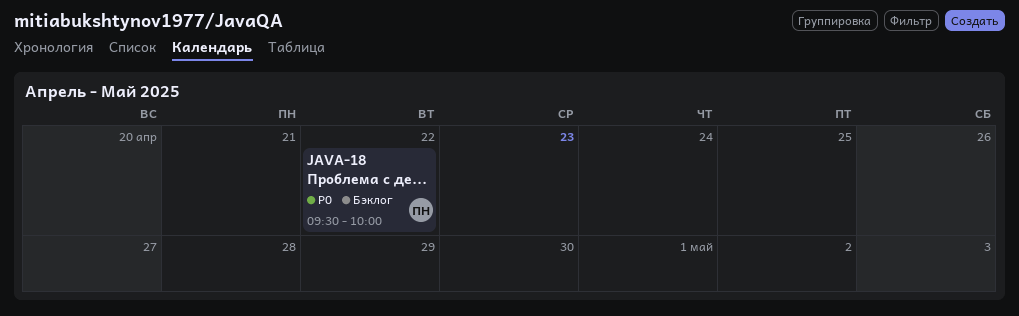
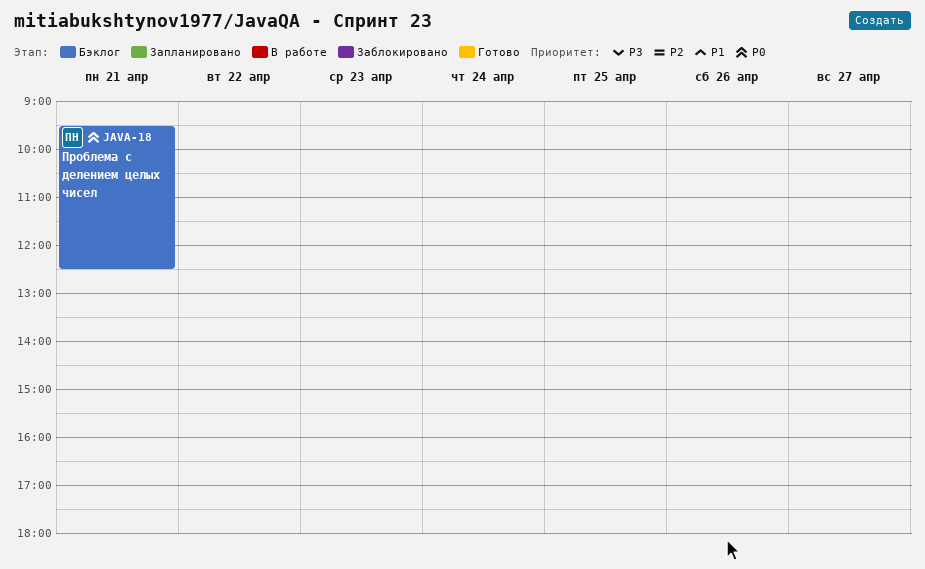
JAVA-18, day: Apr 22 -> Apr 21
JAVA-18, ends: 10:00 -> 12:30

